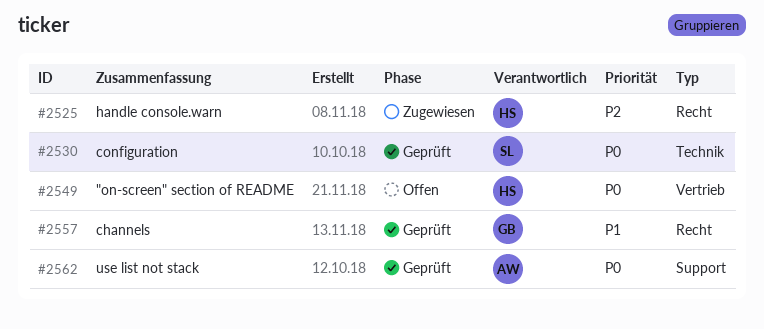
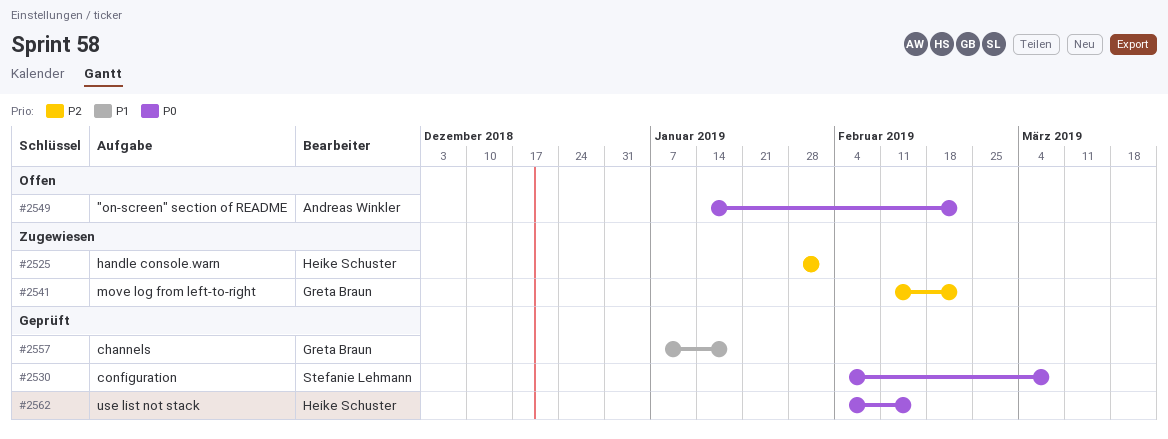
#2541: none -> present
#2549, owner: Heike Schuster -> Andreas Winkler
#2562, owner: Andreas Winkler -> Heike Schuster

